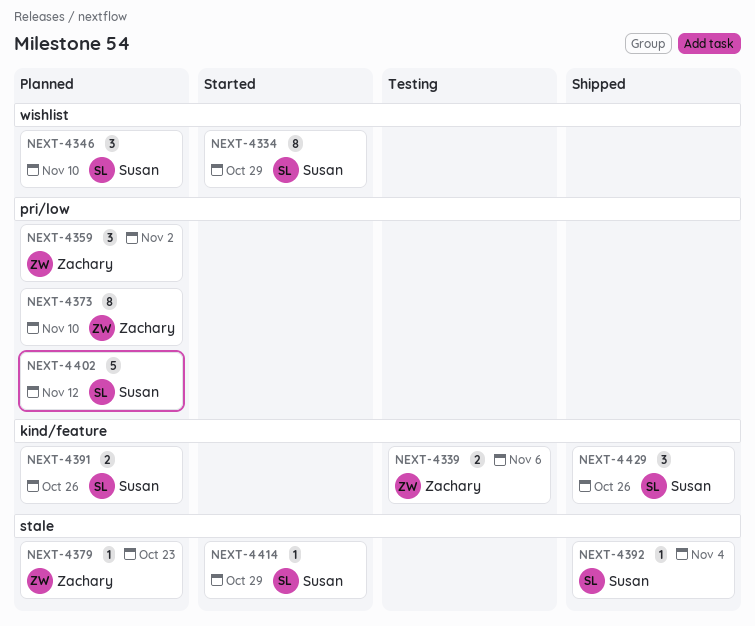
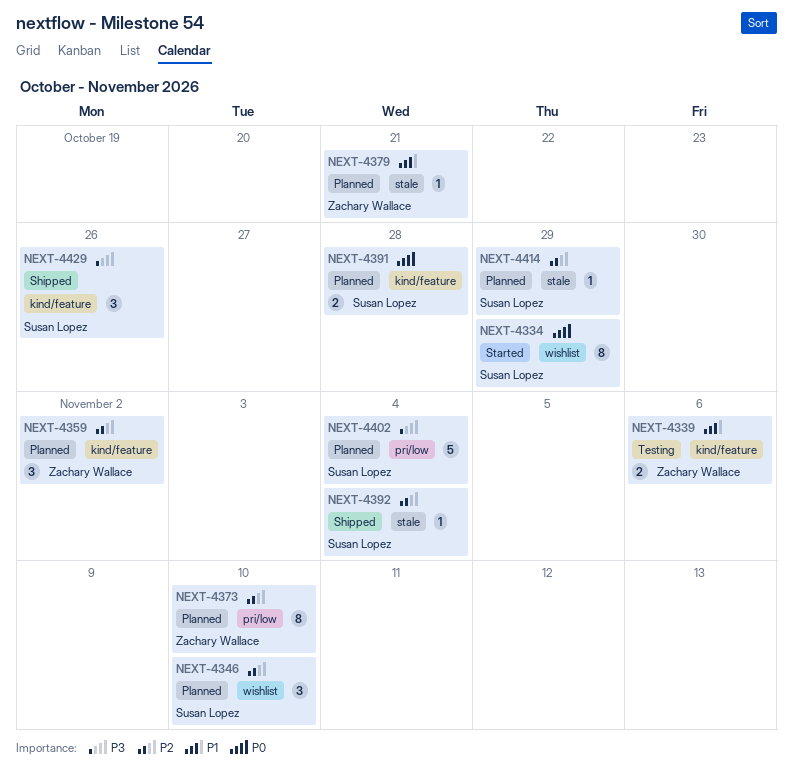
NEXT-4359, label: pri/low -> kind/feature
NEXT-4379, due: Oct 23 -> Oct 21
NEXT-4391, due: Oct 26 -> Oct 28
NEXT-4402, due: Nov 12 -> Nov 4
NEXT-4414, status: Started -> Planned

